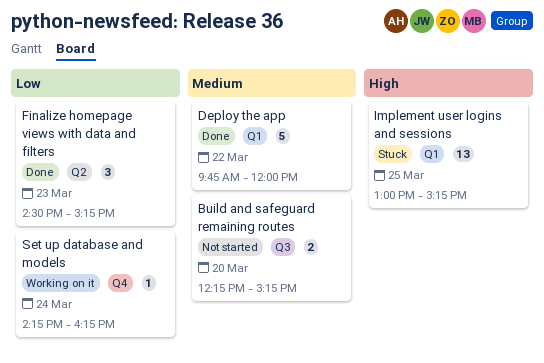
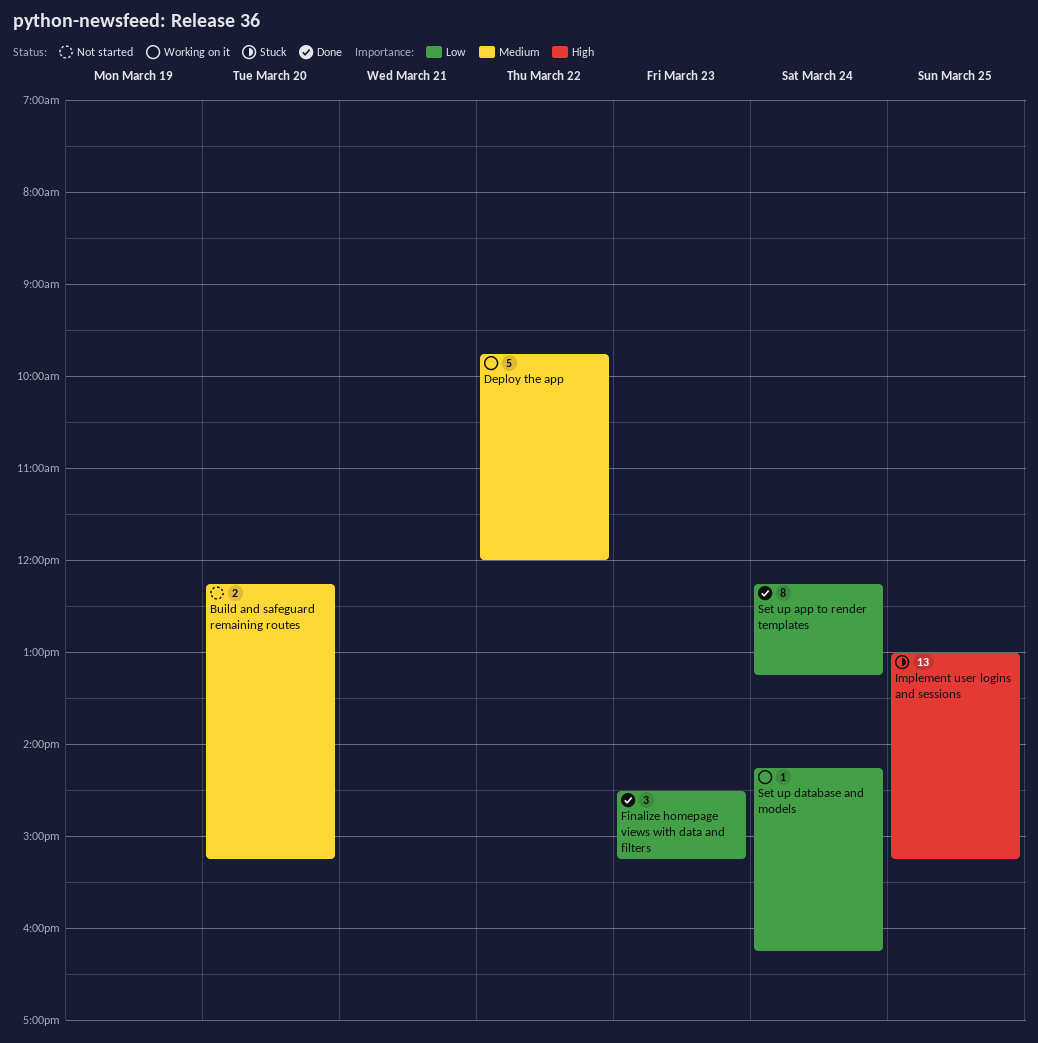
Deploy the app, status: Done -> Working on it
Set up app to render templates: none -> present

